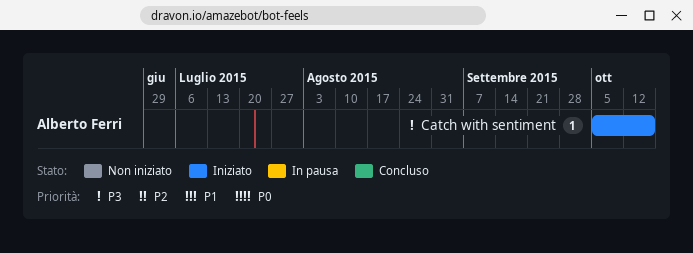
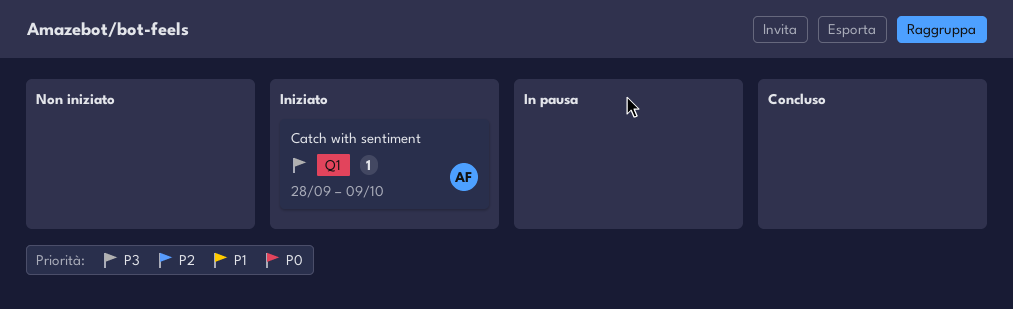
Catch with sentiment, start: Oct 5 -> Sep 28
Catch with sentiment, due: Oct 16 -> Oct 9

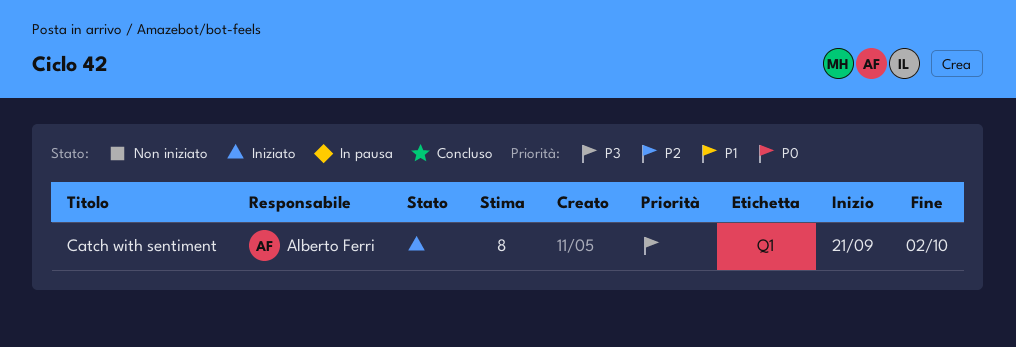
Catch with sentiment, estimate: 1 -> 8
Catch with sentiment, start: Sep 28 -> Sep 21
Catch with sentiment, due: Oct 9 -> Oct 2

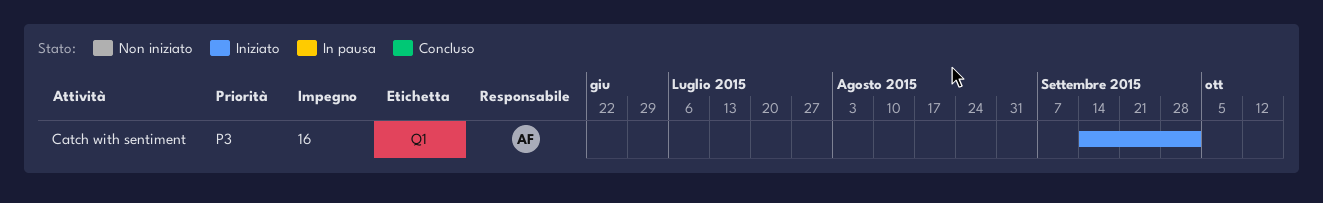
Catch with sentiment, estimate: 8 -> 16
Catch with sentiment, start: Sep 21 -> Sep 14

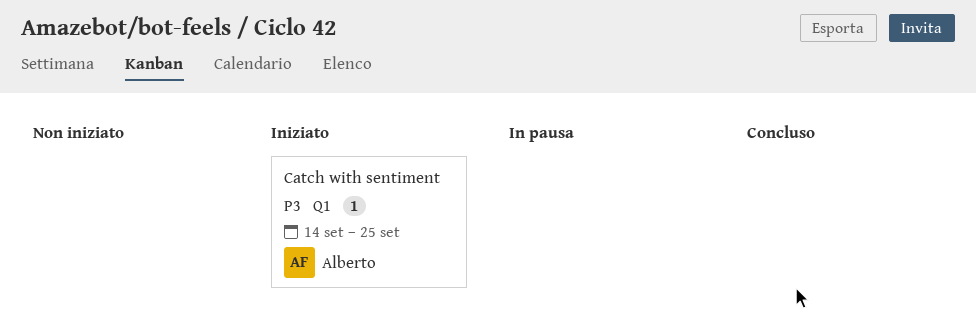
Catch with sentiment, estimate: 16 -> 1
Catch with sentiment, due: Oct 2 -> Sep 25

